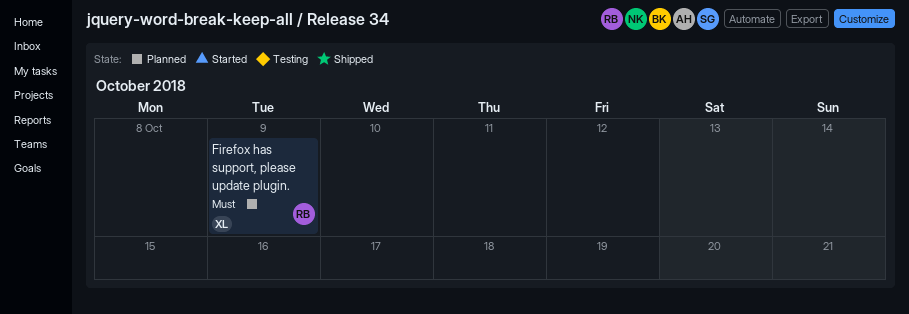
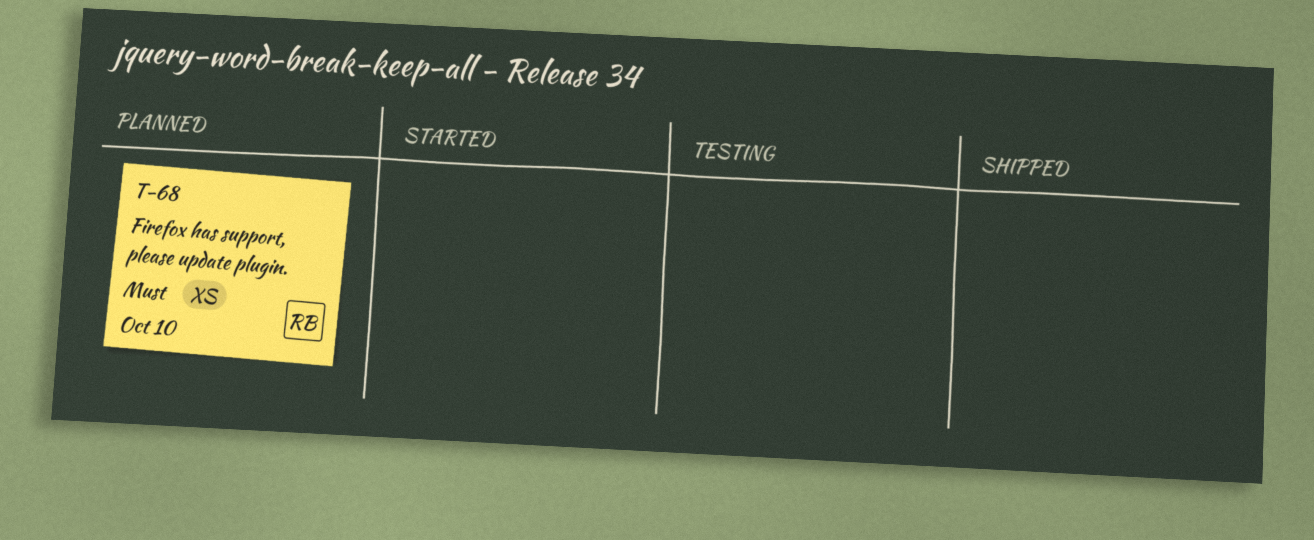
Firefox has support, please update plugin., estimate: XL -> XS
Firefox has support, please update plugin., due: Oct 9 -> Oct 10

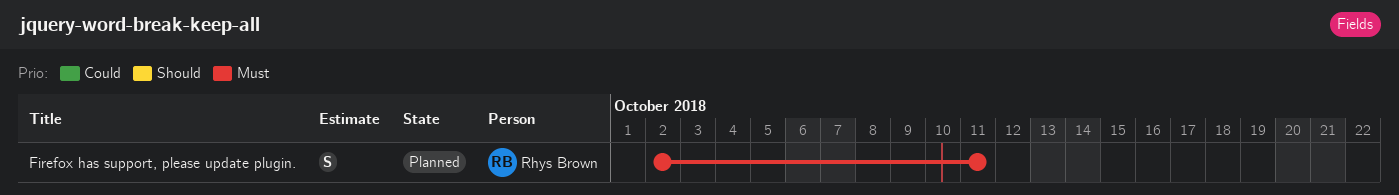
Firefox has support, please update plugin., estimate: XS -> S
Firefox has support, please update plugin., due: Oct 10 -> Oct 11

